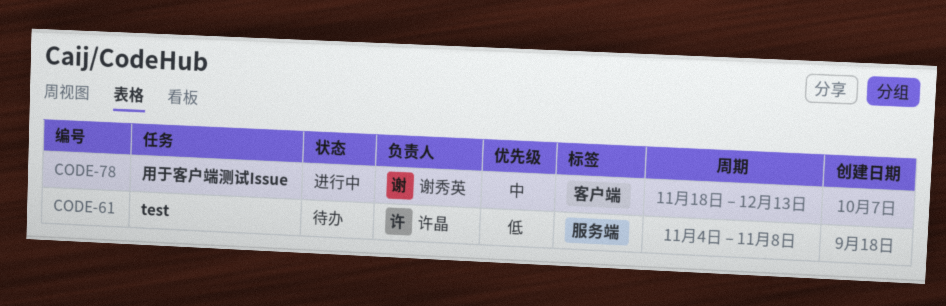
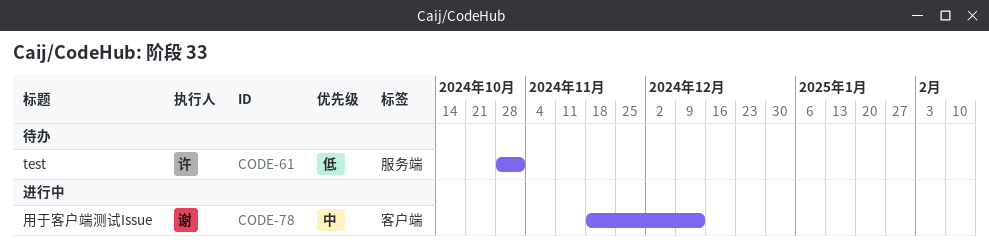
CODE-61, start: Nov 4 -> Oct 28
CODE-61, due: Nov 8 -> Nov 1

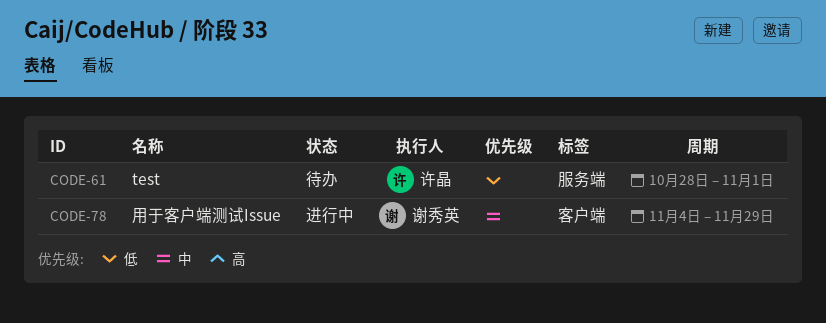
CODE-78, start: Nov 18 -> Nov 4
CODE-78, due: Dec 13 -> Nov 29

